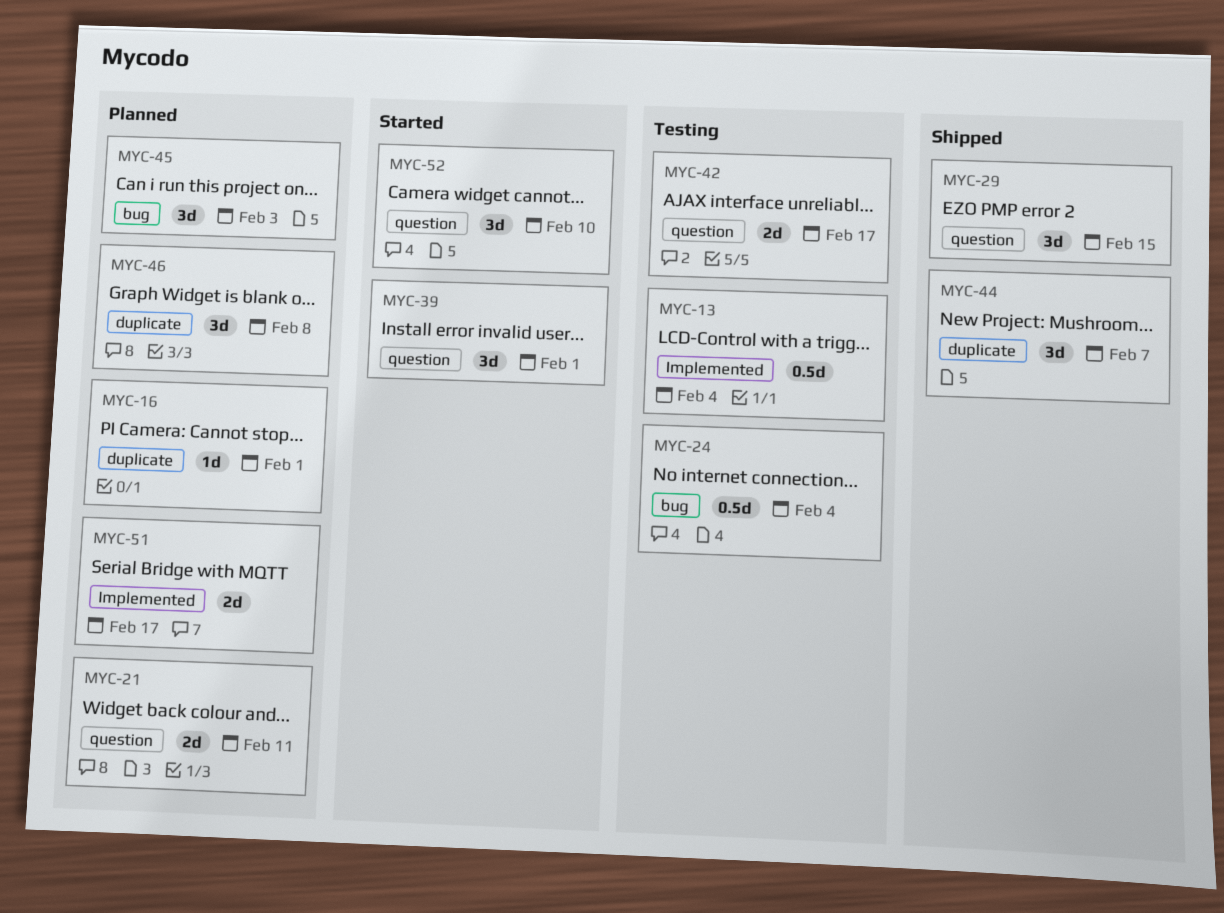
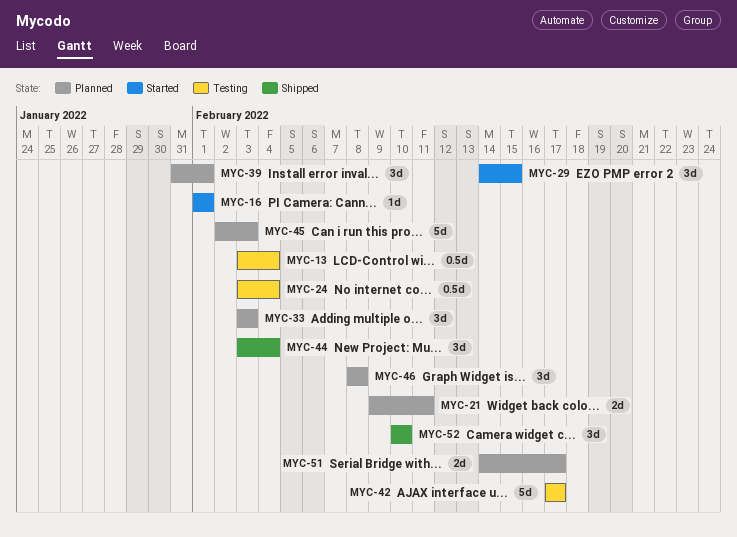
MYC-16, status: Planned -> Started
MYC-29, status: Shipped -> Started
MYC-33: none -> present
MYC-39, status: Started -> Planned
MYC-42, estimate: 2d -> 5d
MYC-44, due: Feb 7 -> Feb 4
MYC-45, estimate: 3d -> 5d
MYC-52, status: Started -> Shipped

